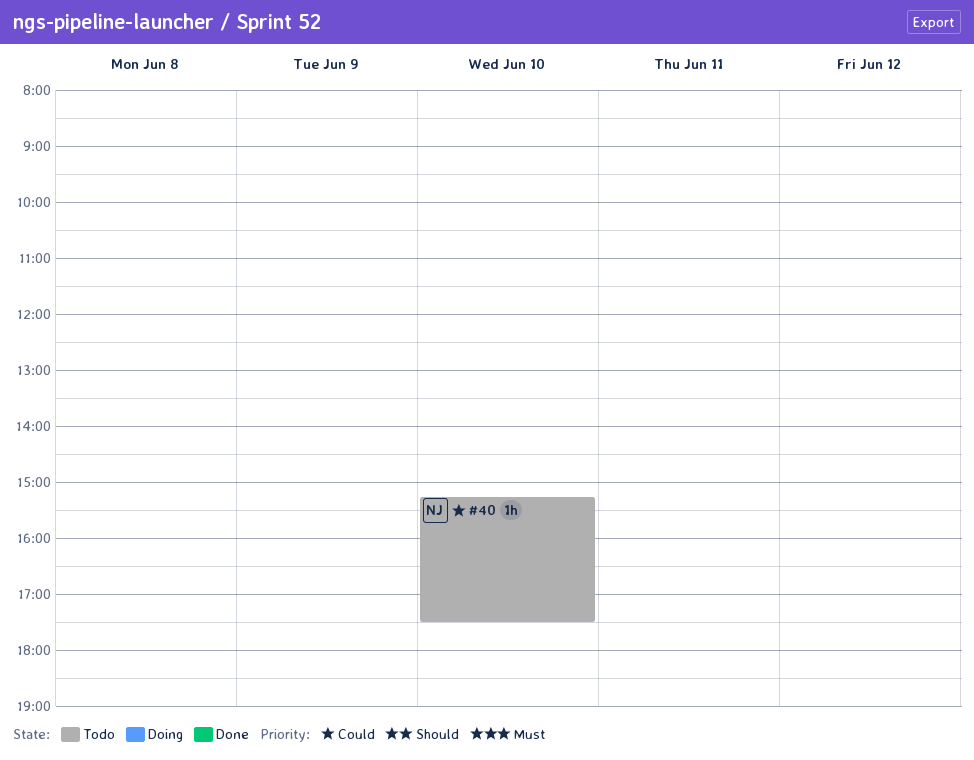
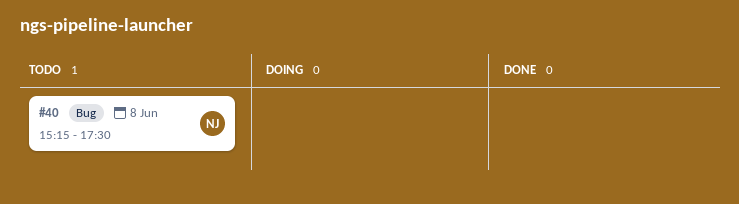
#40, day: Jun 10 -> Jun 8

